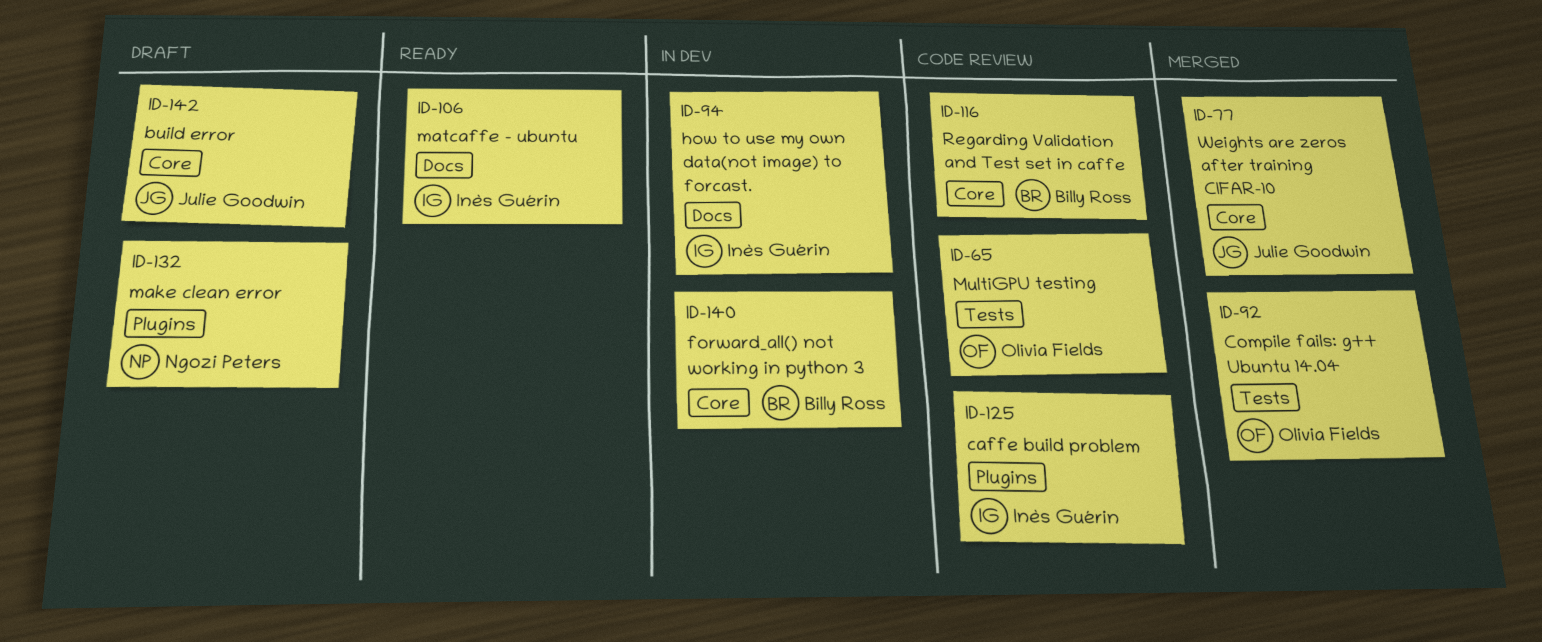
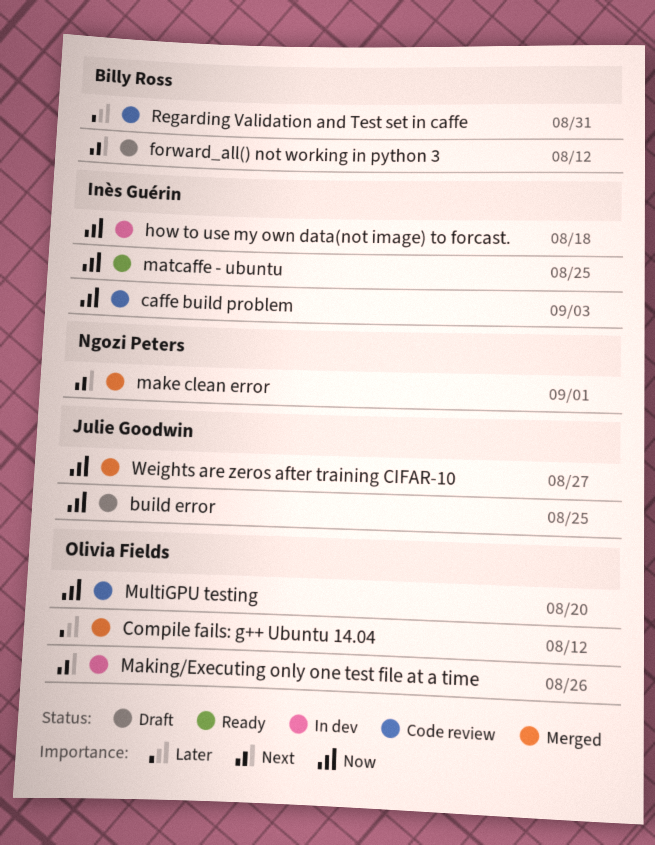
forward_all() not working in python 3, status: In dev -> Draft
make clean error, status: Draft -> Merged
Making/Executing only one test file at a time: none -> present

